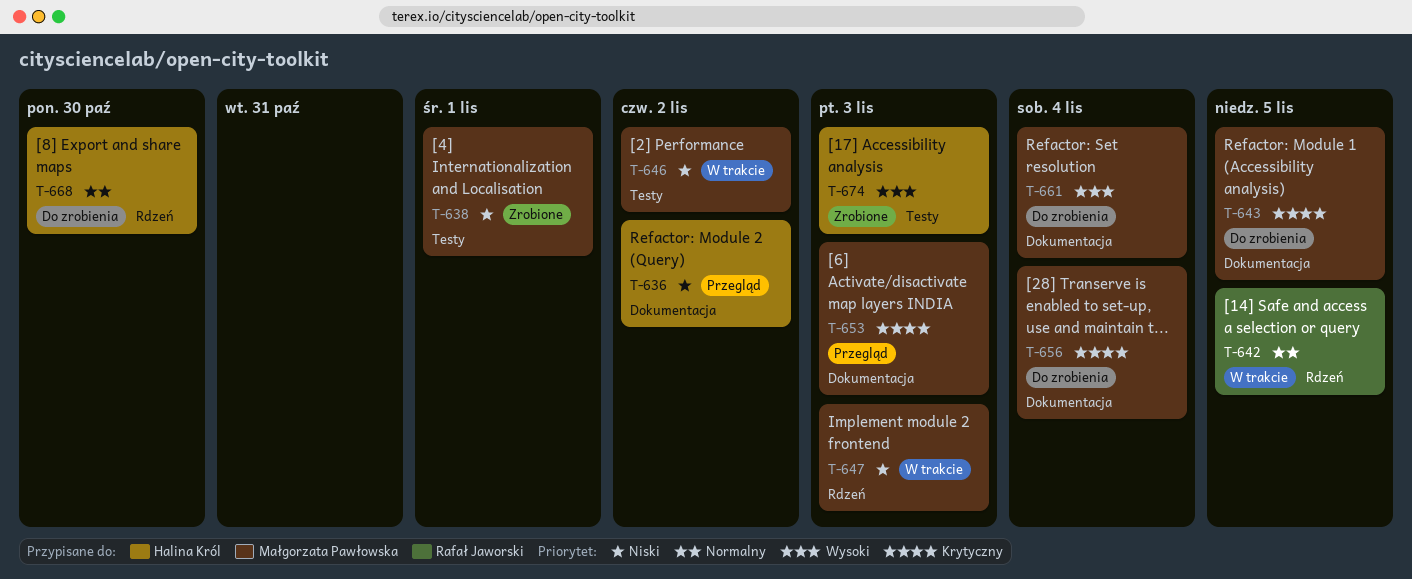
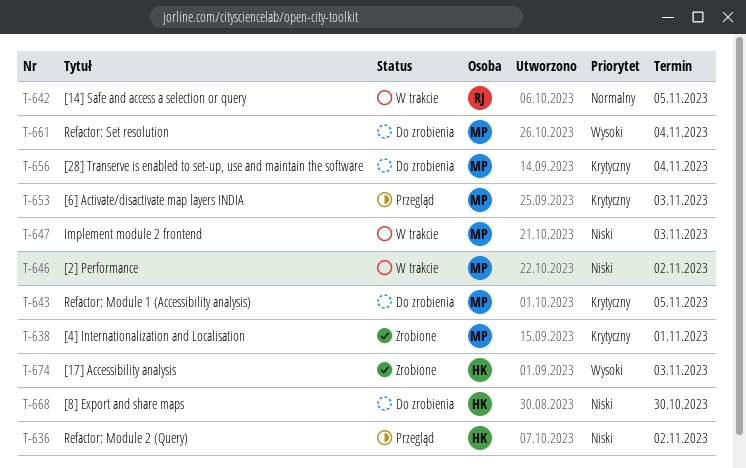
T-638, priority: Niski -> Krytyczny
T-668, priority: Normalny -> Niski

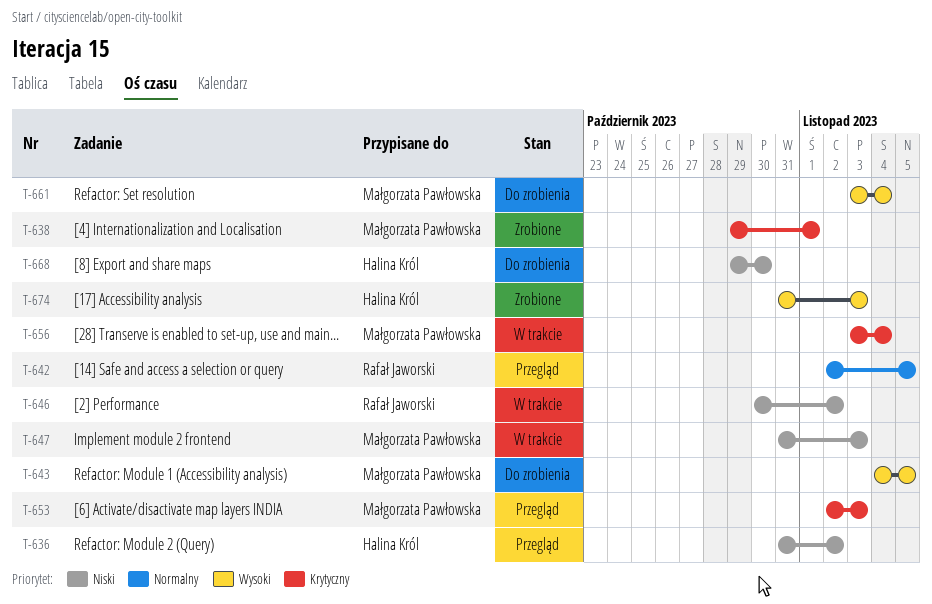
T-642, status: W trakcie -> Przegląd
T-643, priority: Krytyczny -> Wysoki
T-646, owner: Małgorzata Pawłowska -> Rafał Jaworski
T-656, status: Do zrobienia -> W trakcie

